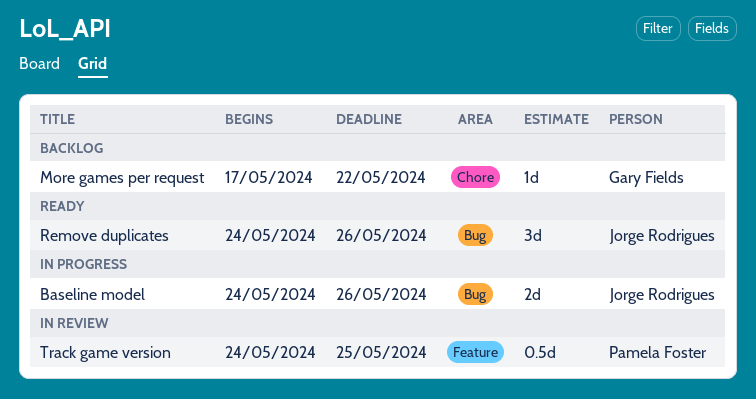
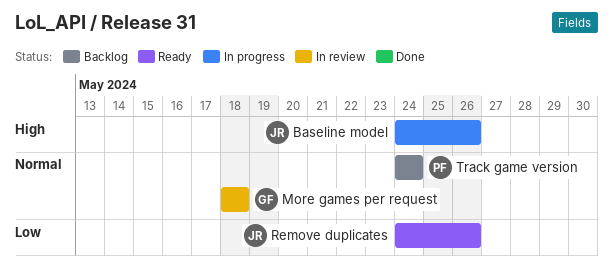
More games per request, status: Backlog -> In review
More games per request, start: May 17 -> May 18
More games per request, due: May 22 -> May 18
Track game version, status: In review -> Backlog
Track game version, due: May 25 -> May 24

